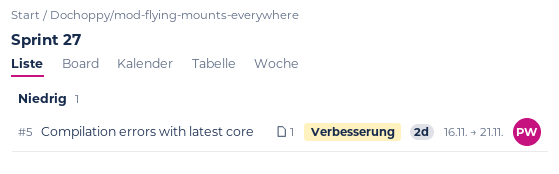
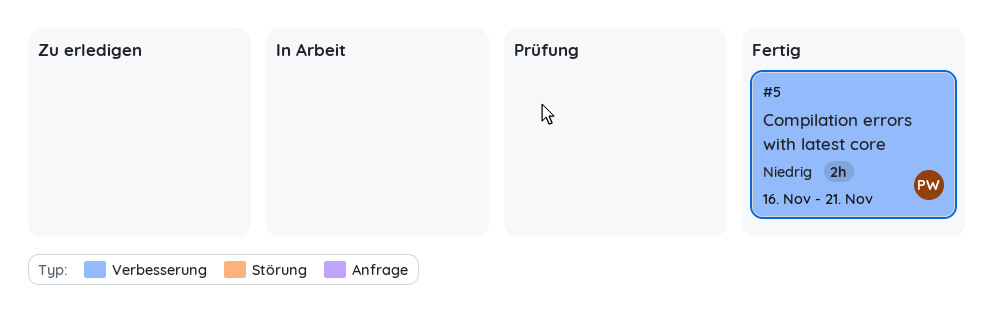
#5, estimate: 2d -> 2h

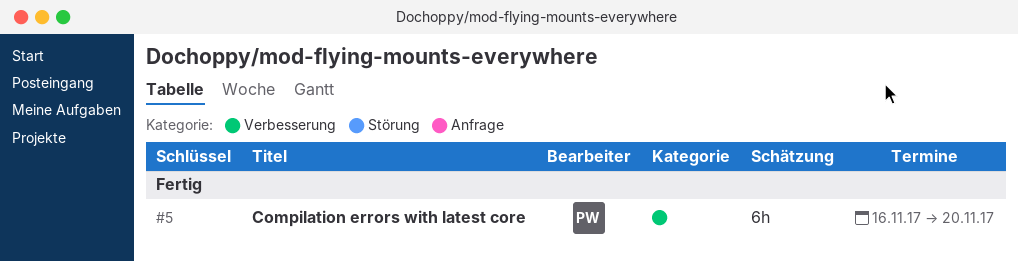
#5, estimate: 2h -> 6h
#5, due: Nov 21 -> Nov 20

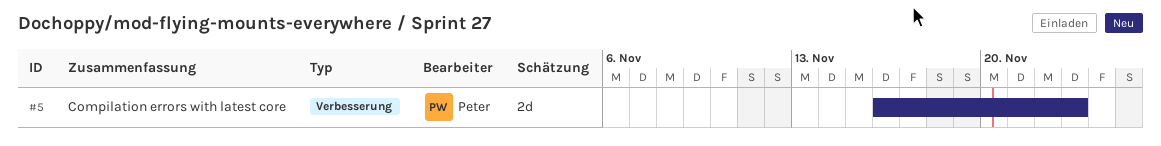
#5, estimate: 6h -> 2d
#5, due: Nov 20 -> Nov 23

